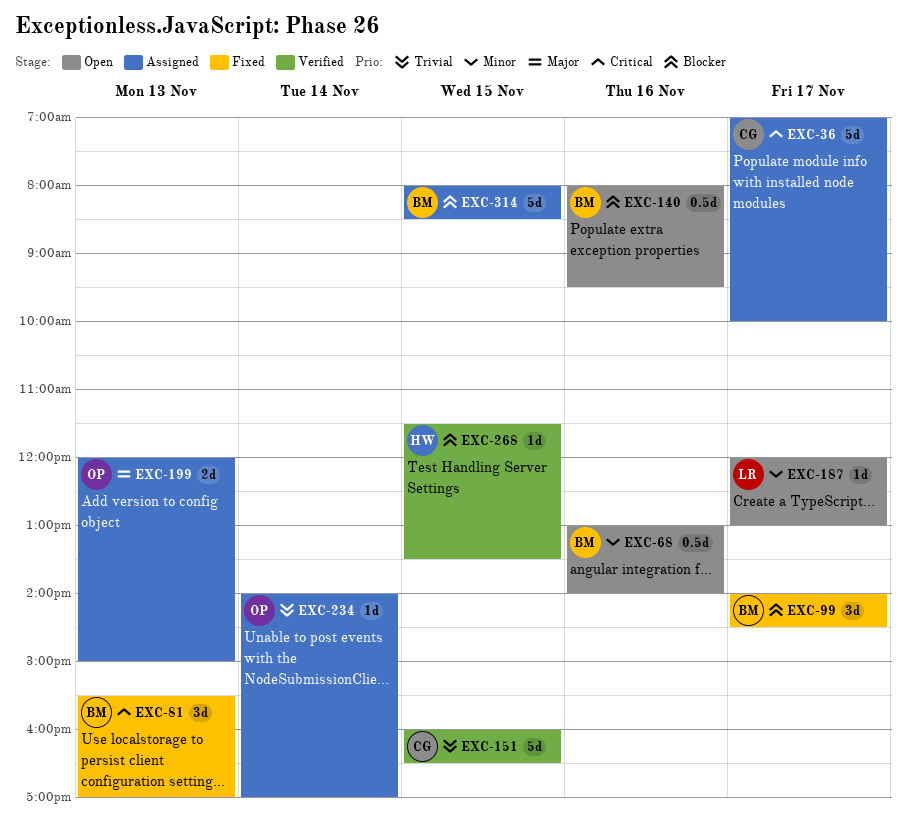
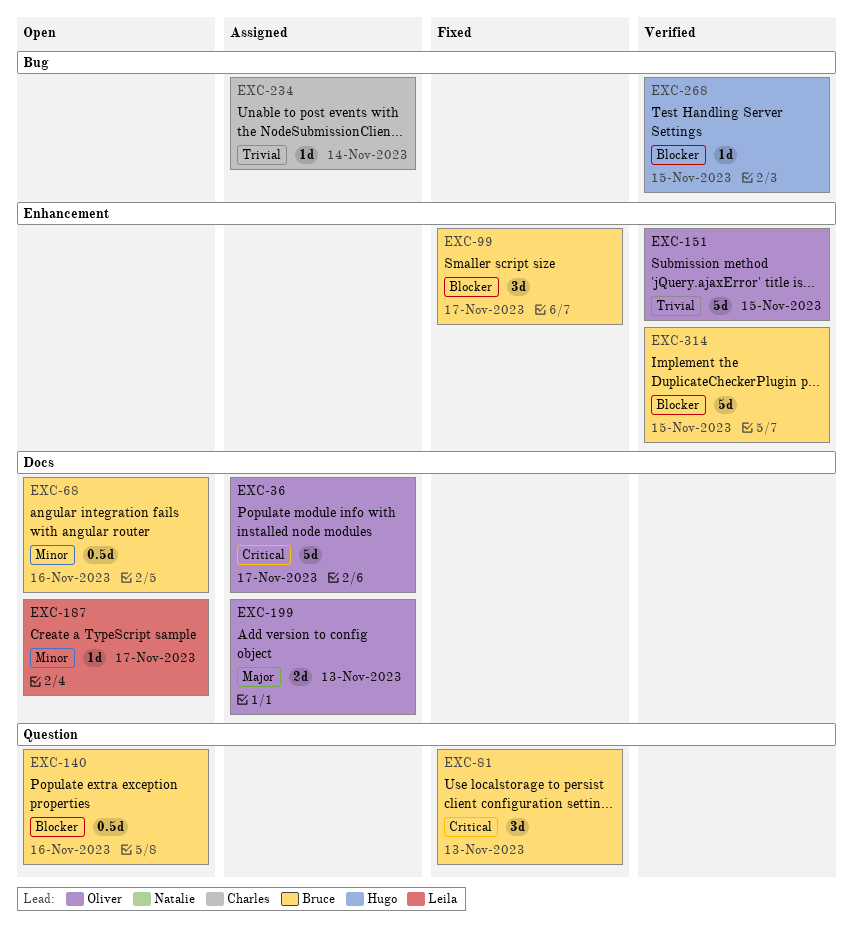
EXC-36, owner: Charles -> Oliver
EXC-151, owner: Charles -> Oliver
EXC-234, owner: Oliver -> Charles
EXC-314, status: Assigned -> Verified

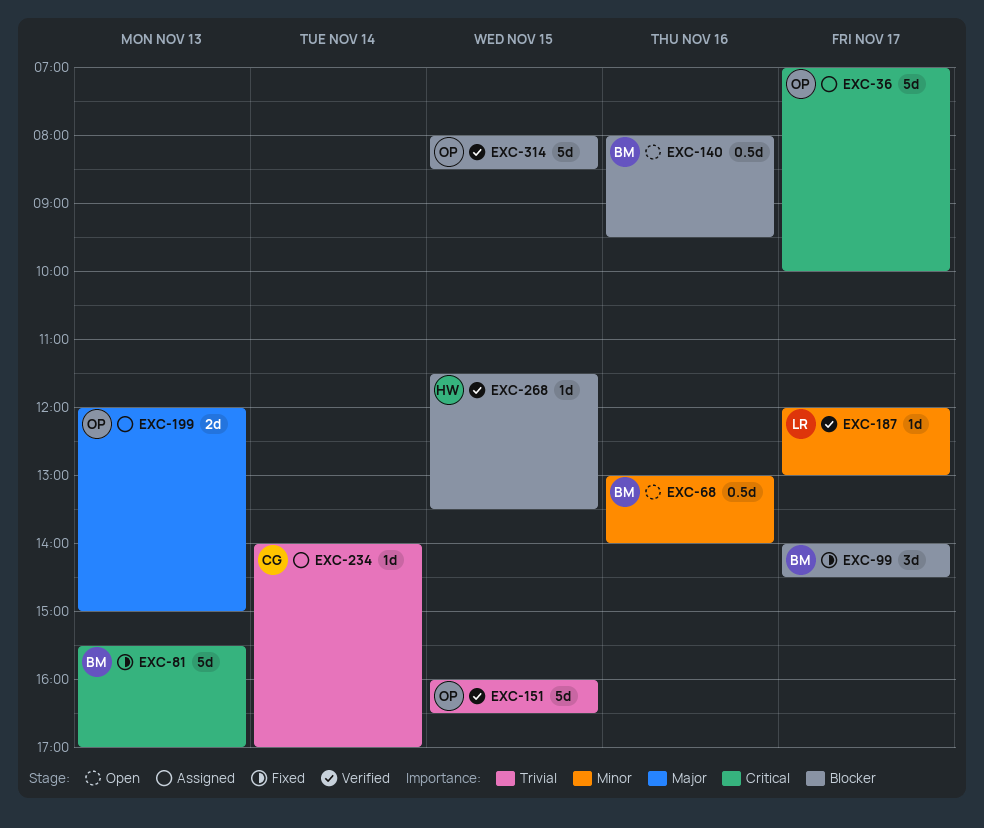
EXC-81, estimate: 3d -> 5d
EXC-187, status: Open -> Verified
EXC-314, owner: Bruce -> Oliver

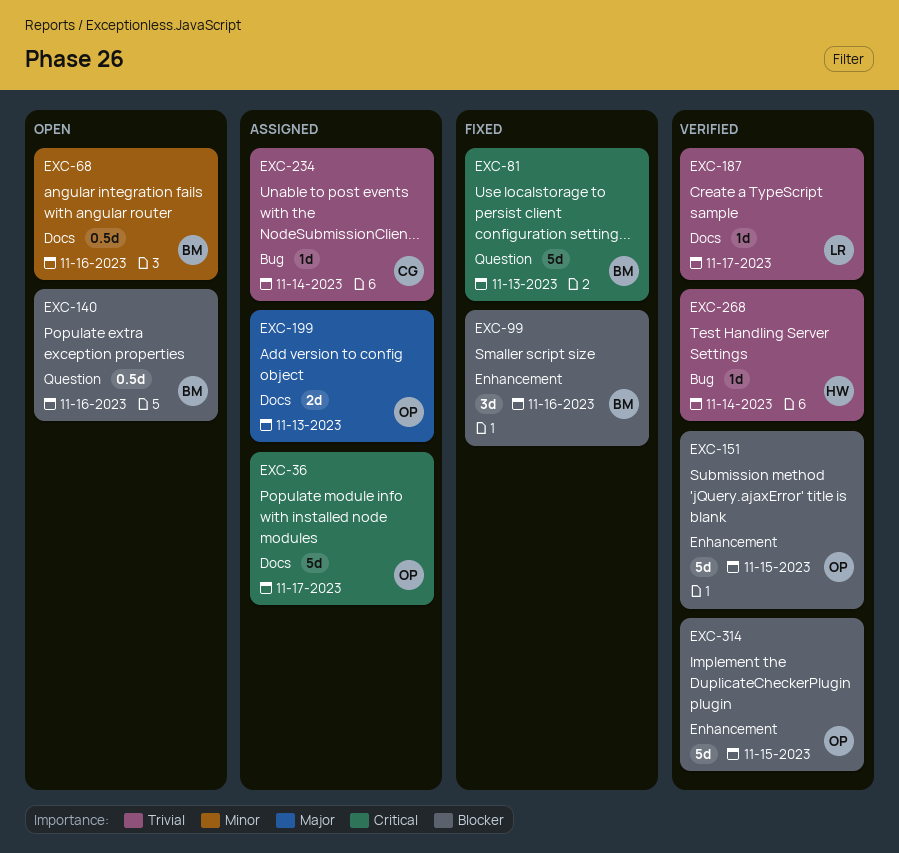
EXC-99, day: Nov 17 -> Nov 16
EXC-151, priority: Trivial -> Blocker
EXC-187, priority: Minor -> Trivial
EXC-268, priority: Blocker -> Trivial
EXC-268, day: Nov 15 -> Nov 14

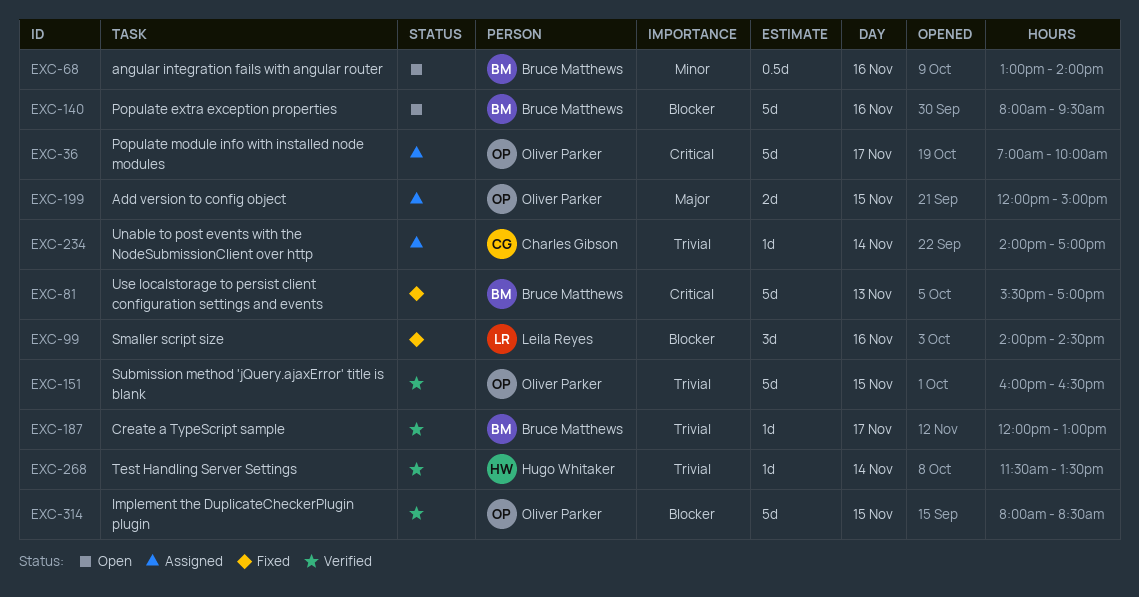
EXC-99, owner: Bruce Matthews -> Leila Reyes
EXC-140, estimate: 0.5d -> 5d
EXC-151, priority: Blocker -> Trivial
EXC-187, owner: Leila Reyes -> Bruce Matthews
EXC-199, day: Nov 13 -> Nov 15

